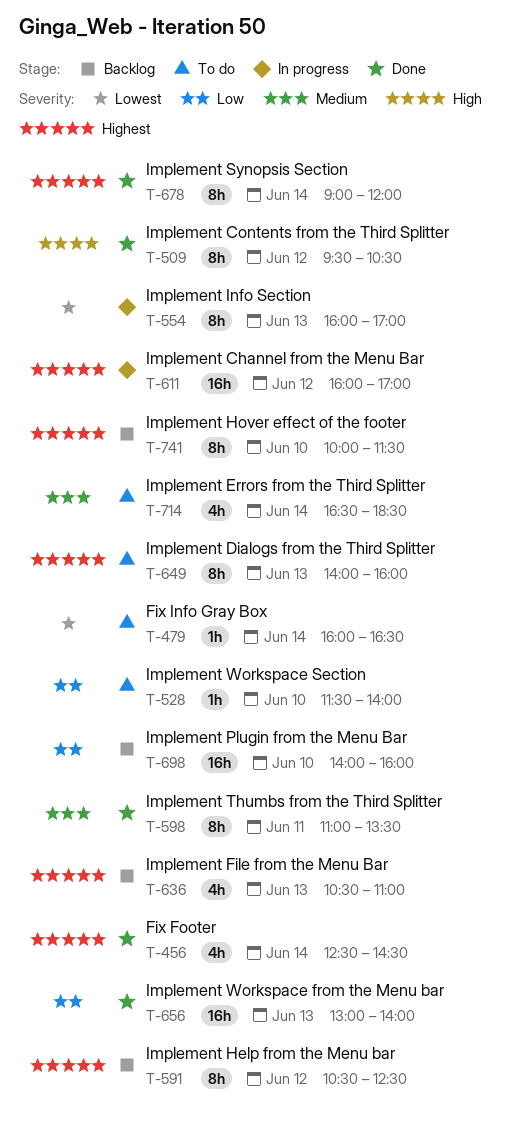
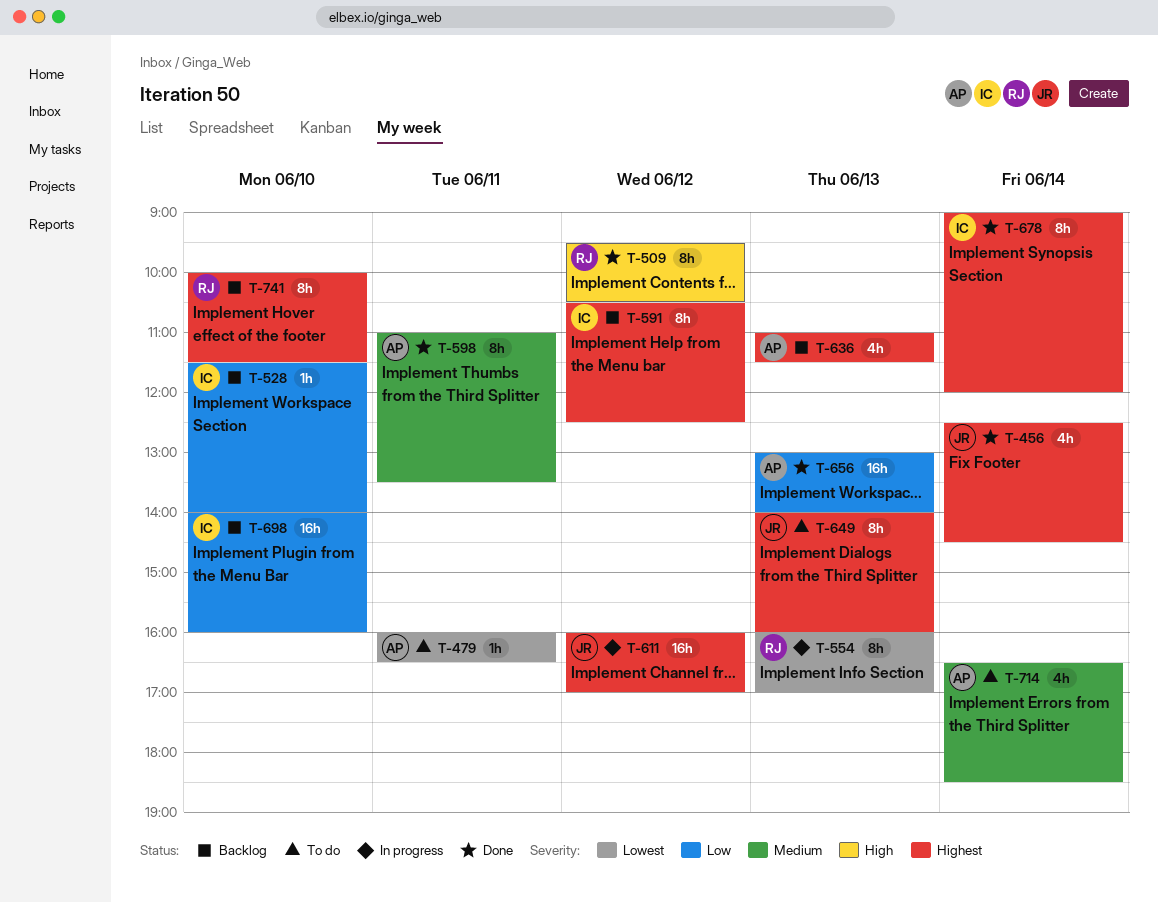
T-479, day: Jun 14 -> Jun 11
T-528, status: To do -> Backlog
T-636, begins: 10:30 -> 11:00
T-636, ends: 11:00 -> 11:30

